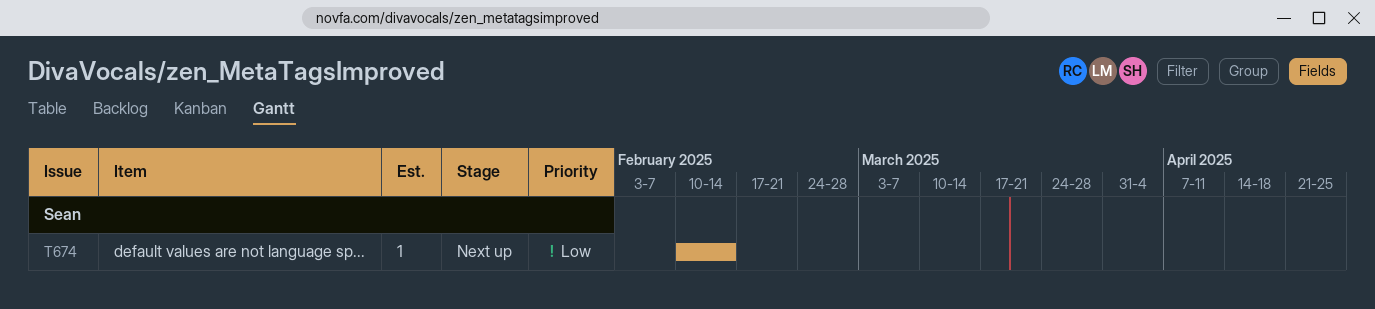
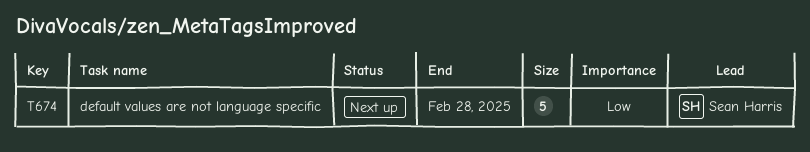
T674, estimate: 1 -> 5
T674, due: Feb 14 -> Feb 28

